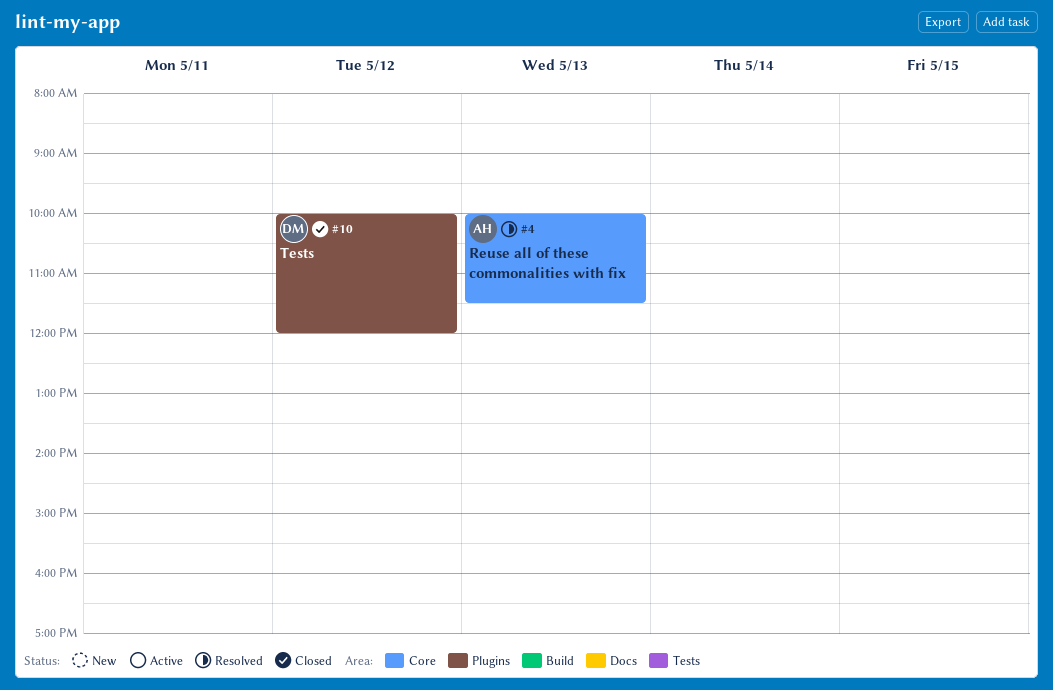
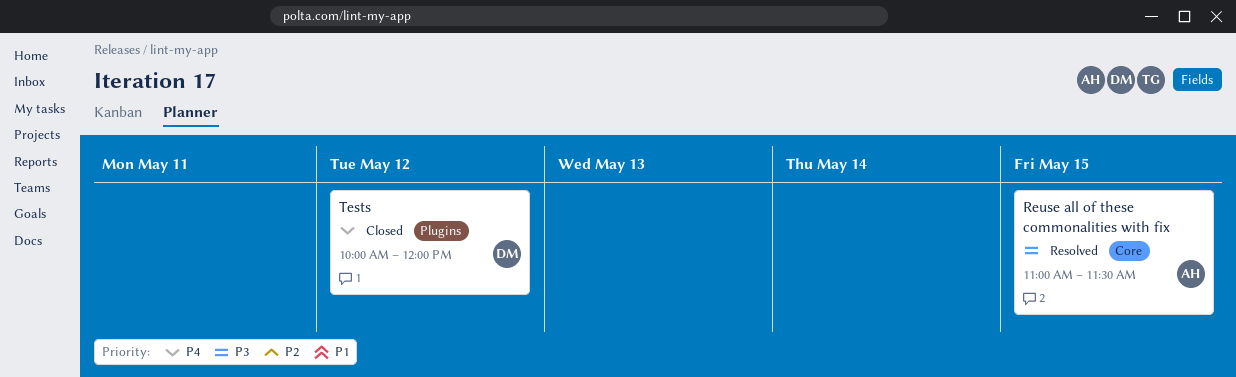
Reuse all of these commonalities with fix, day: May 13 -> May 15
Reuse all of these commonalities with fix, begins: 10:00 -> 11:00

